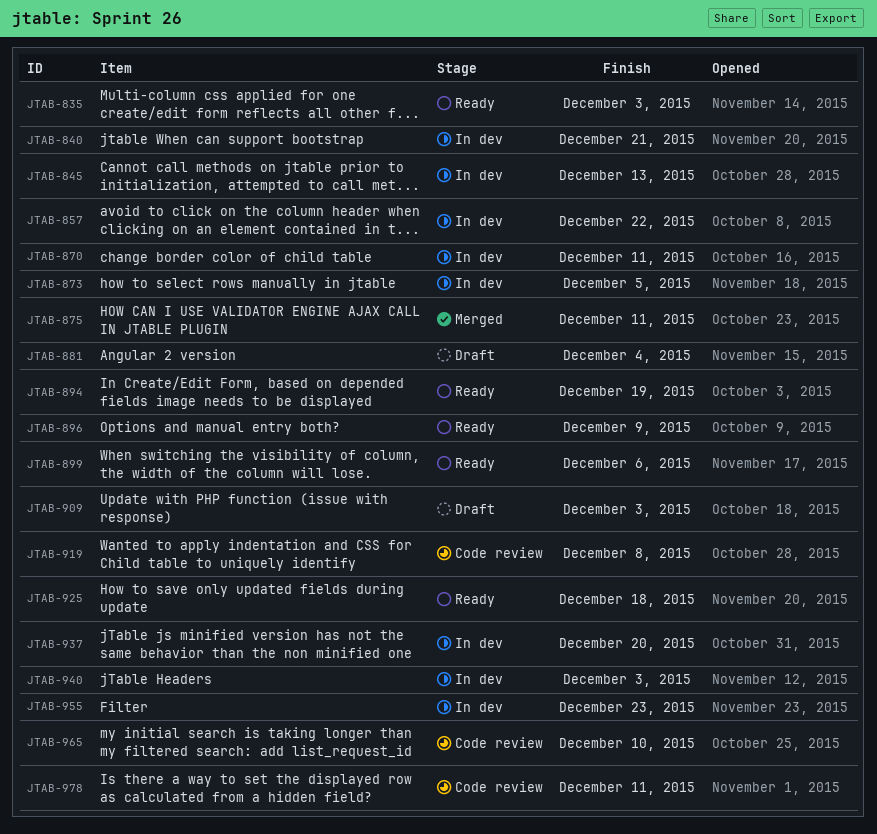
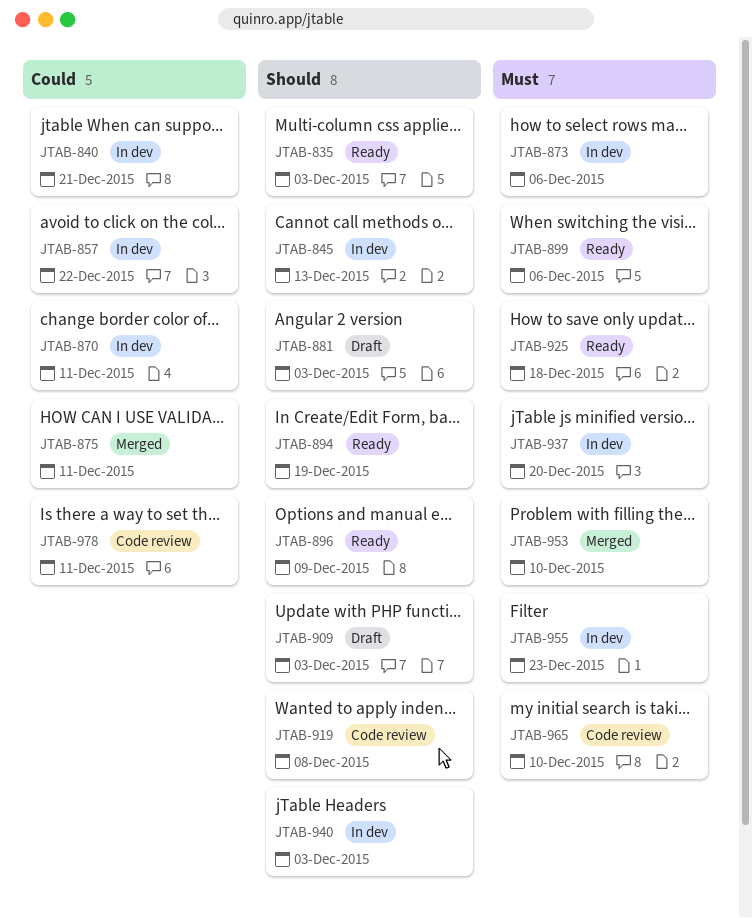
JTAB-873, due: Dec 5 -> Dec 6
JTAB-881, due: Dec 4 -> Dec 3
JTAB-953: none -> present

